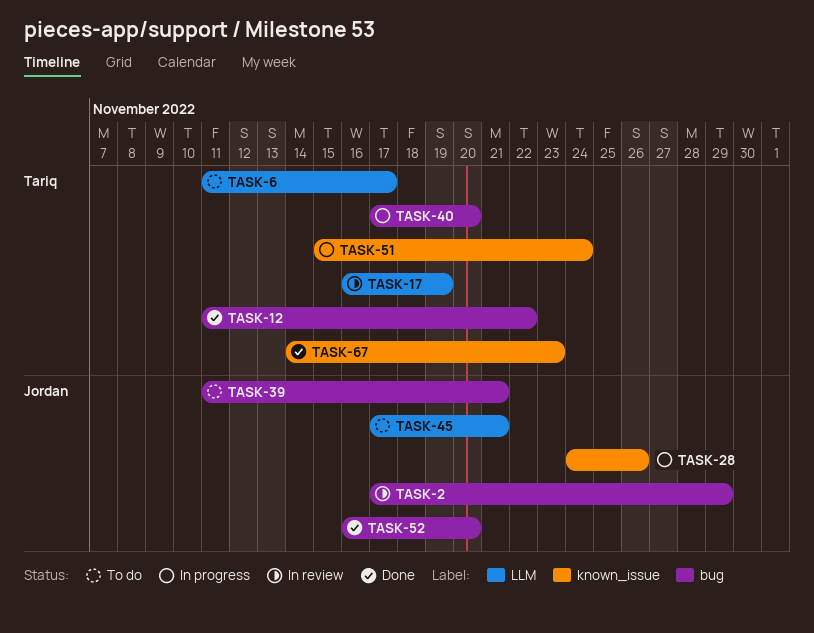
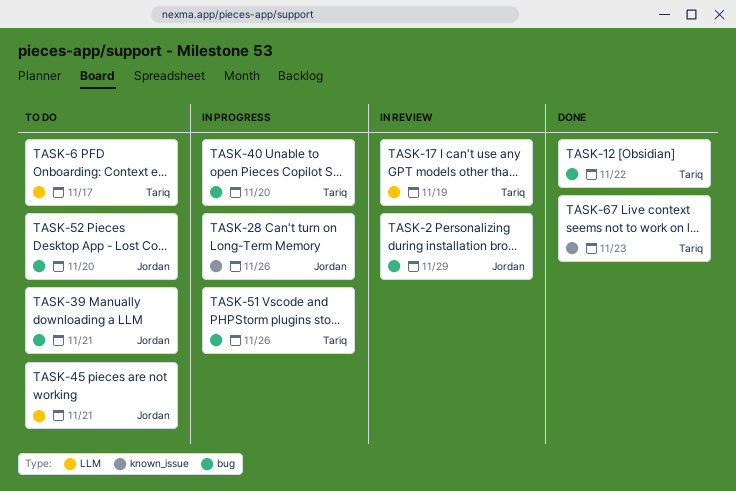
TASK-51, label: known_issue -> bug
TASK-51, due: Nov 24 -> Nov 26
TASK-52, status: Done -> To do

